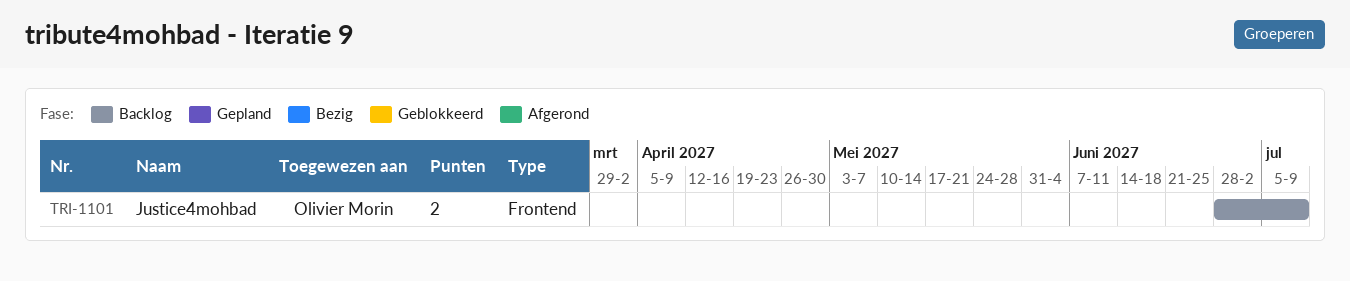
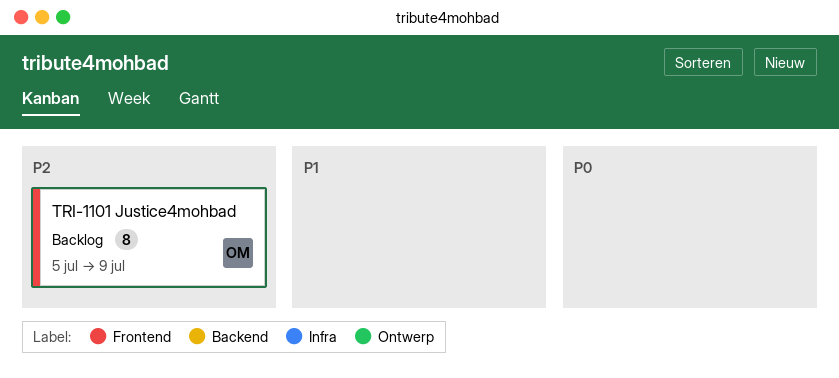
TRI-1101, estimate: 2 -> 8
TRI-1101, start: Jun 28 -> Jul 5

